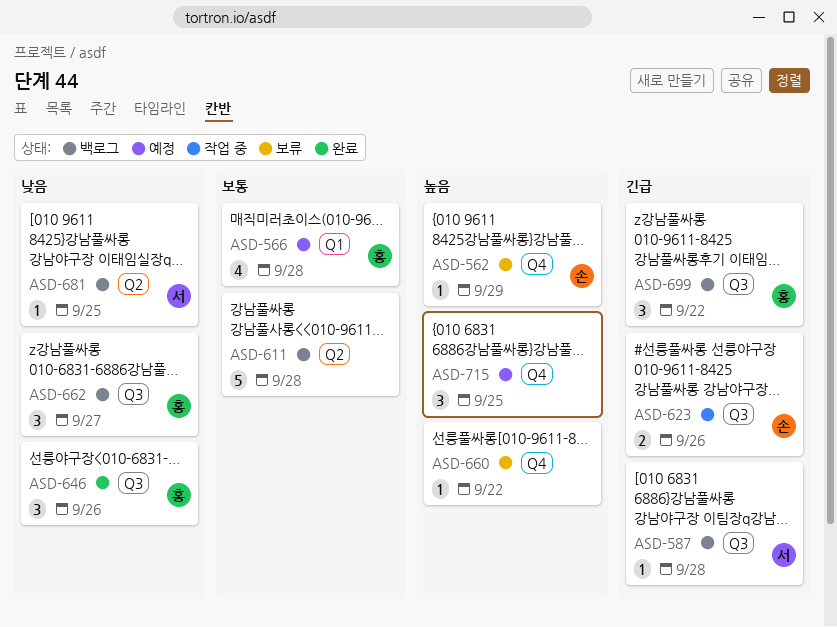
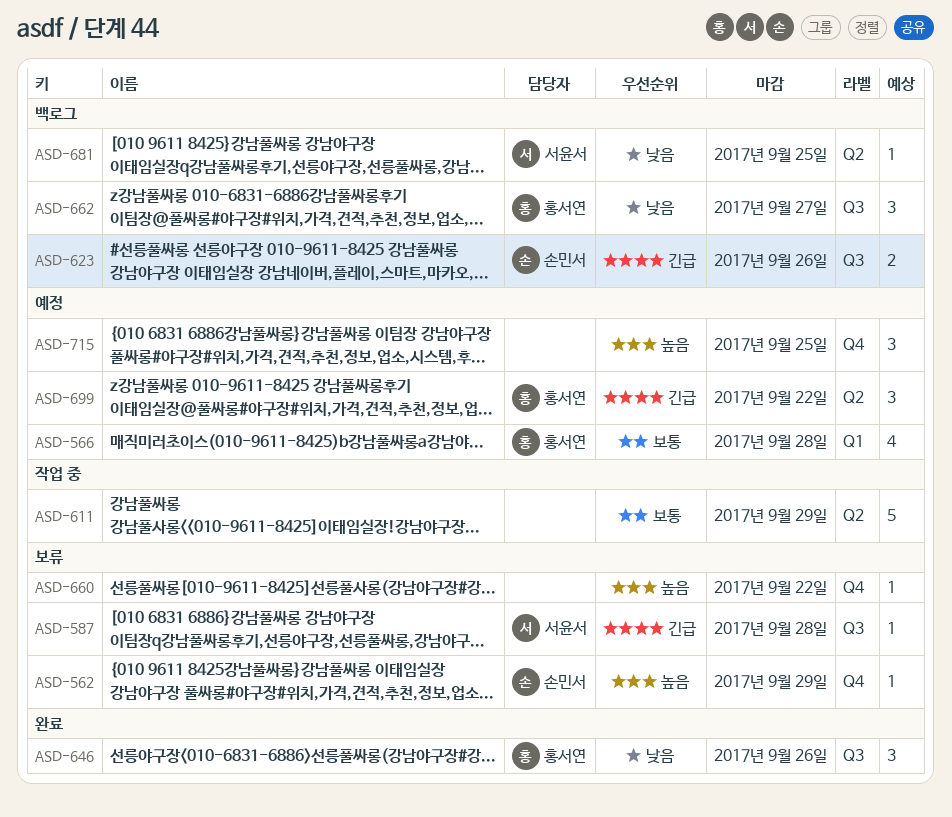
ASD-587, status: 백로그 -> 보류
ASD-611, status: 백로그 -> 작업 중
ASD-611, due: Sep 28 -> Sep 29
ASD-623, status: 작업 중 -> 백로그
ASD-699, status: 백로그 -> 예정
ASD-699, label: Q3 -> Q2

